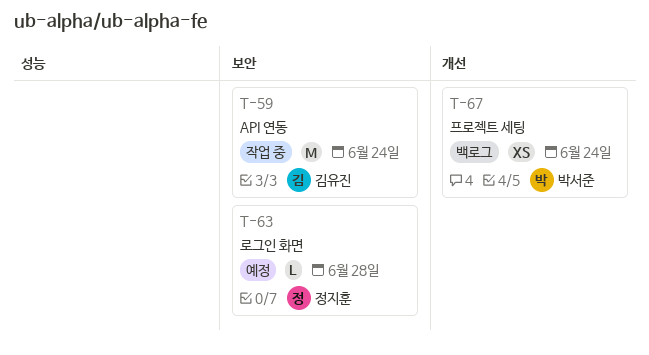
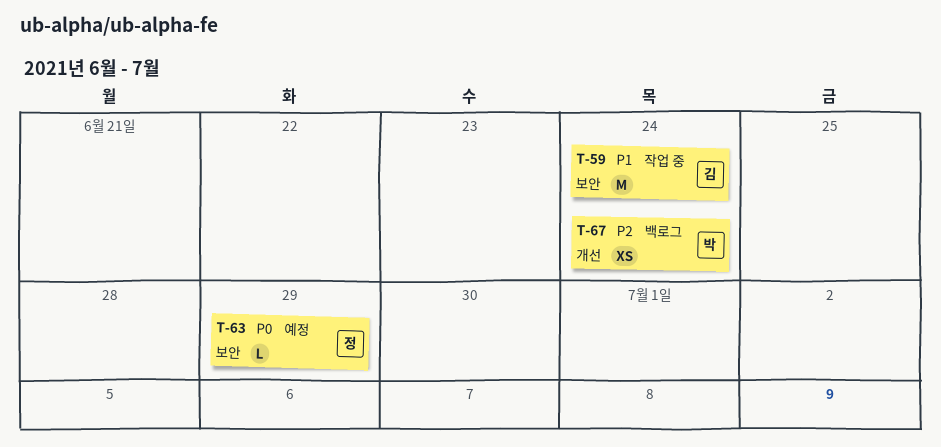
T-63, due: Jun 28 -> Jun 29

